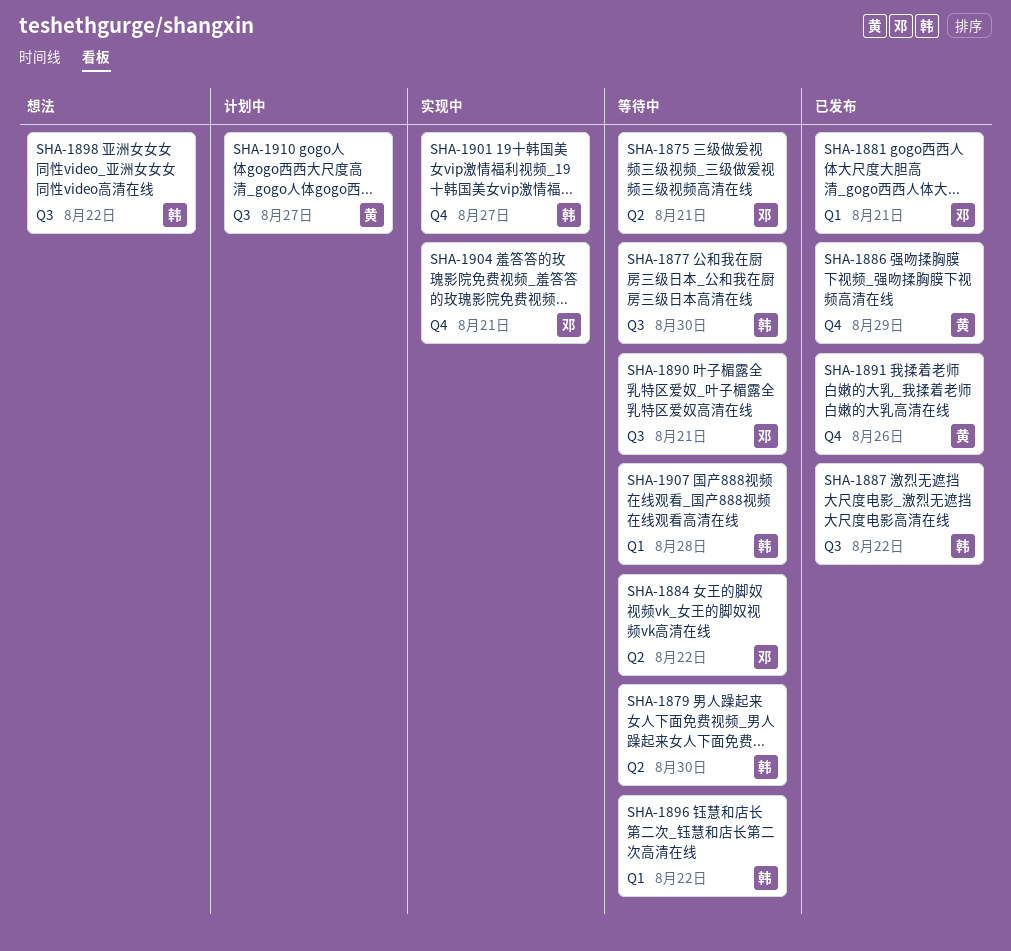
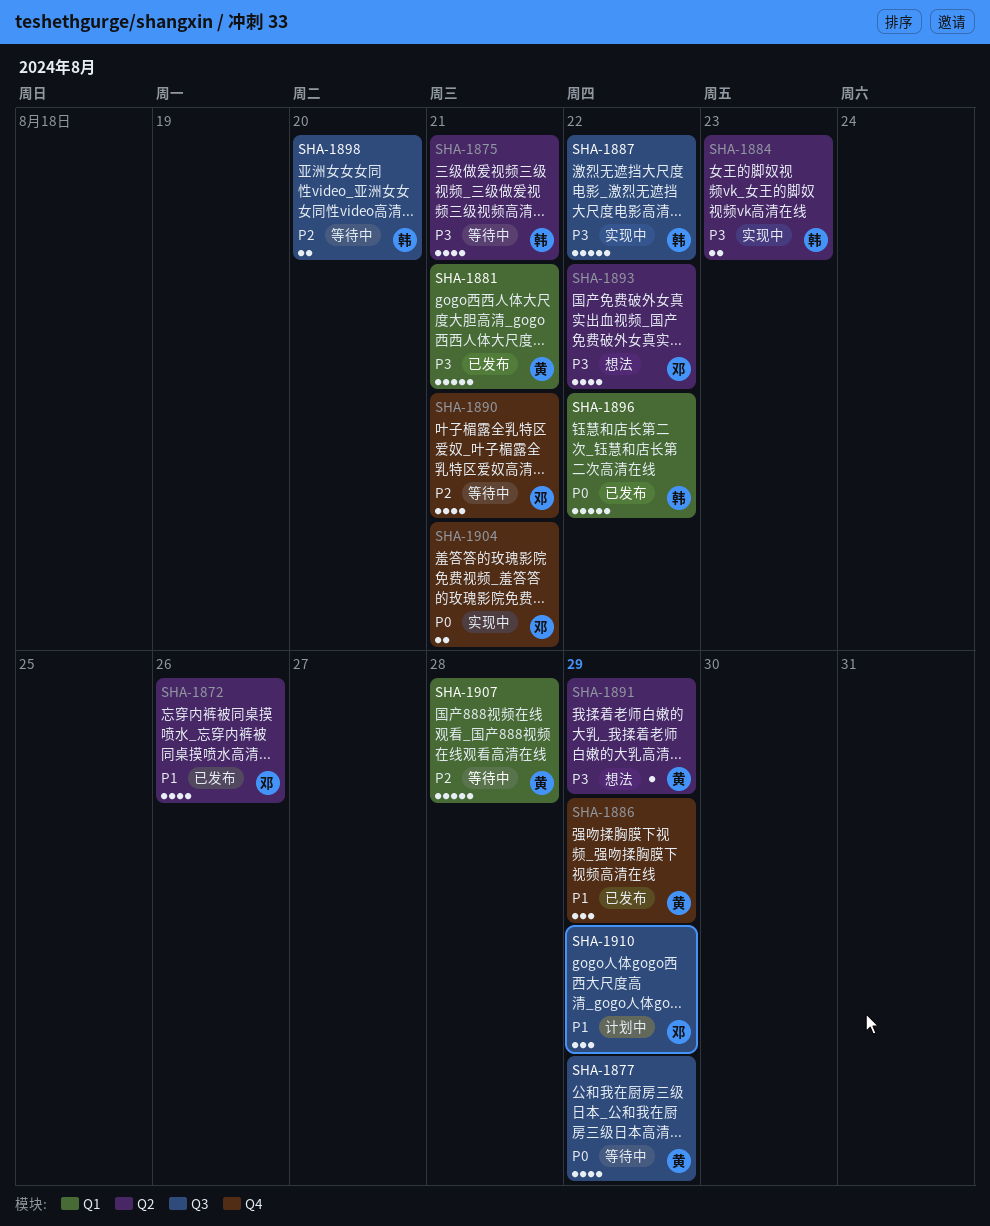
SHA-1872: none -> present
SHA-1875, owner: 邓 -> 韩
SHA-1877, owner: 韩 -> 黄
SHA-1877, due: Aug 30 -> Aug 29
SHA-1879: present -> none
SHA-1881, owner: 邓 -> 黄
SHA-1884, status: 等待中 -> 实现中
SHA-1884, owner: 邓 -> 韩
SHA-1884, due: Aug 22 -> Aug 23
SHA-1887, status: 已发布 -> 实现中
SHA-1890, label: Q3 -> Q4
SHA-1891, status: 已发布 -> 想法
SHA-1891, label: Q4 -> Q2
SHA-1891, due: Aug 26 -> Aug 29
SHA-1893: none -> present
SHA-1896, status: 等待中 -> 已发布
SHA-1898, status: 想法 -> 等待中
SHA-1898, due: Aug 22 -> Aug 20
SHA-1901: present -> none
SHA-1907, owner: 韩 -> 黄
SHA-1910, owner: 黄 -> 邓
SHA-1910, due: Aug 27 -> Aug 29

